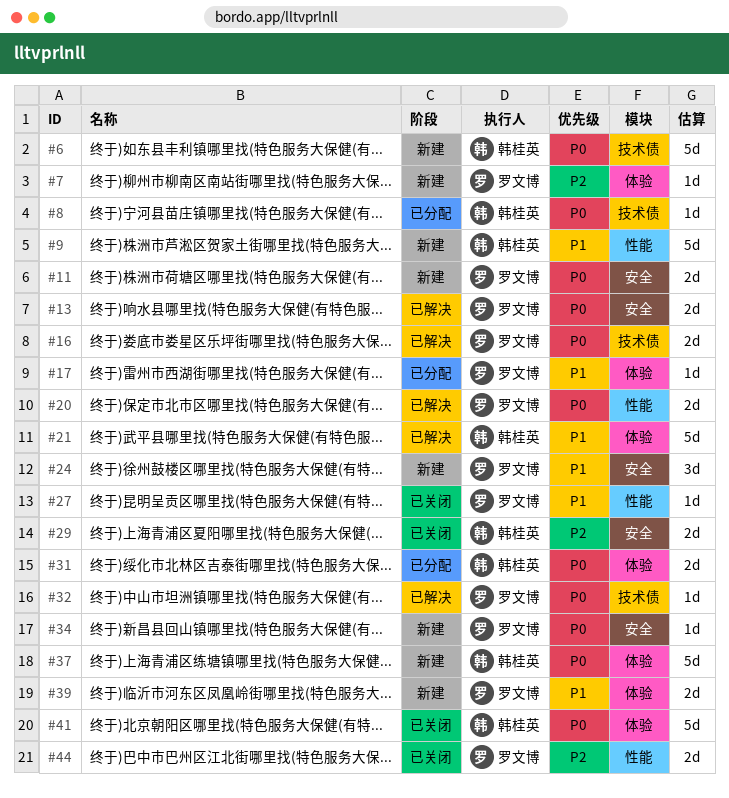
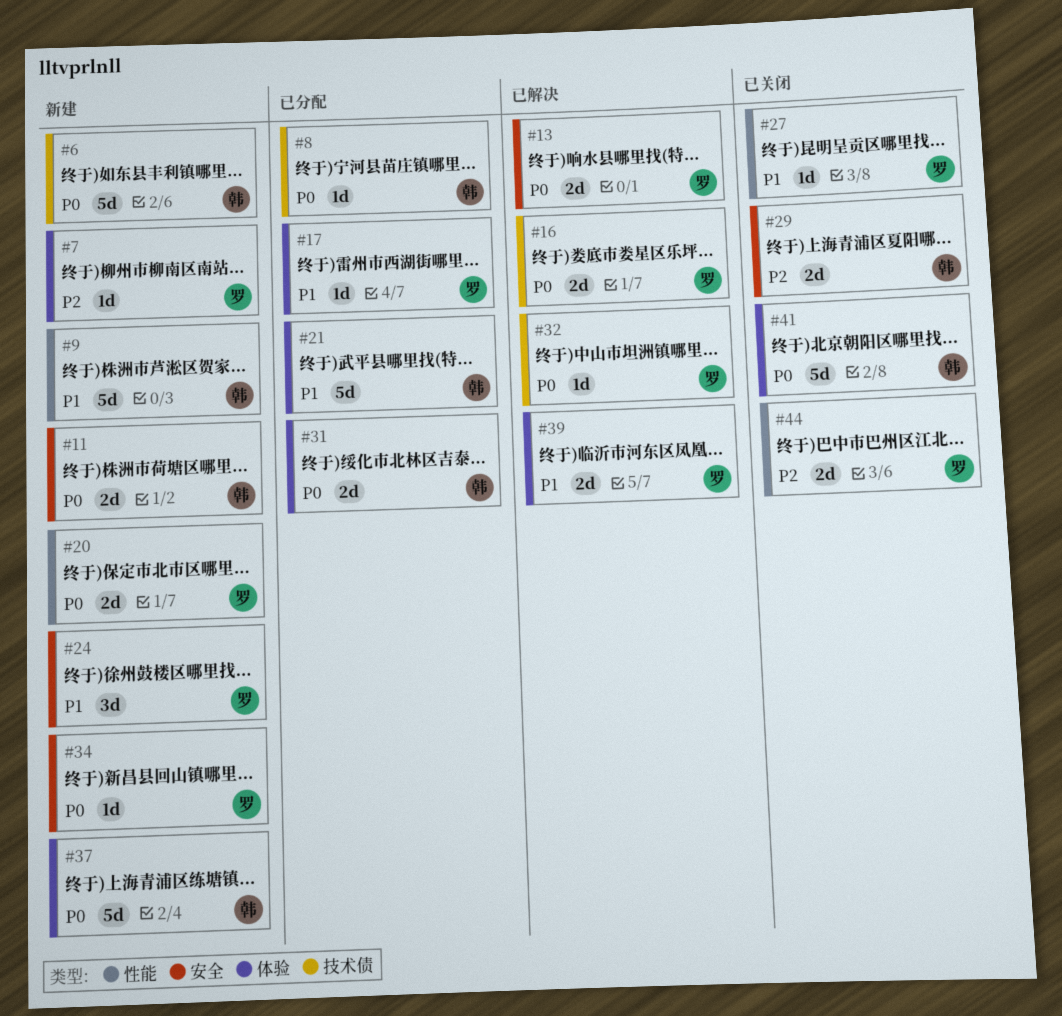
#11, owner: 罗文博 -> 韩桂英
#20, status: 已解决 -> 新建
#21, status: 已解决 -> 已分配
#39, status: 新建 -> 已解决

